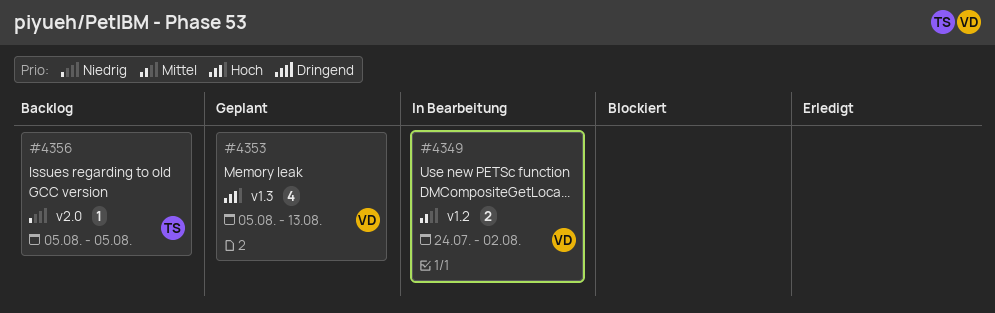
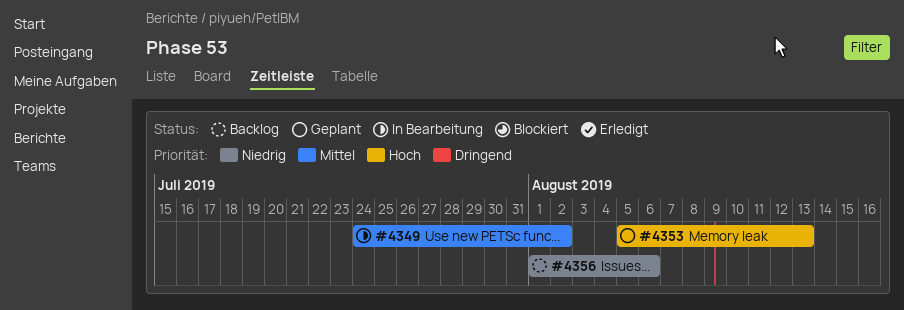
#4356, start: Aug 5 -> Aug 1
#4356, due: Aug 5 -> Aug 6

